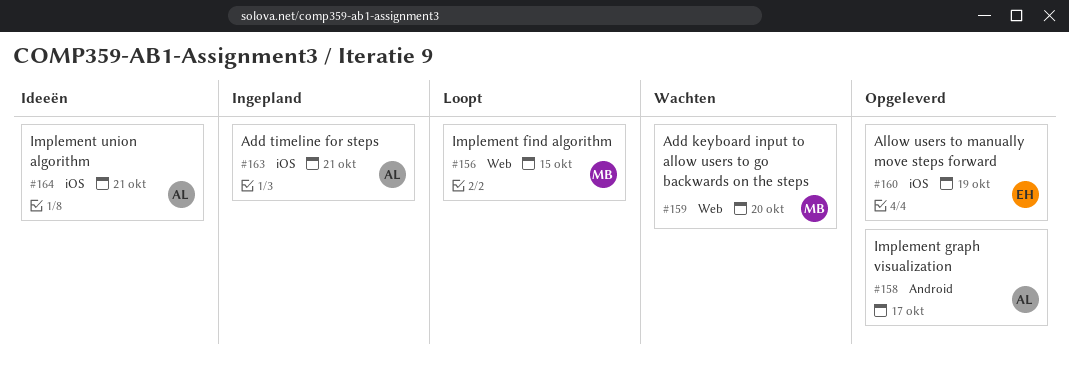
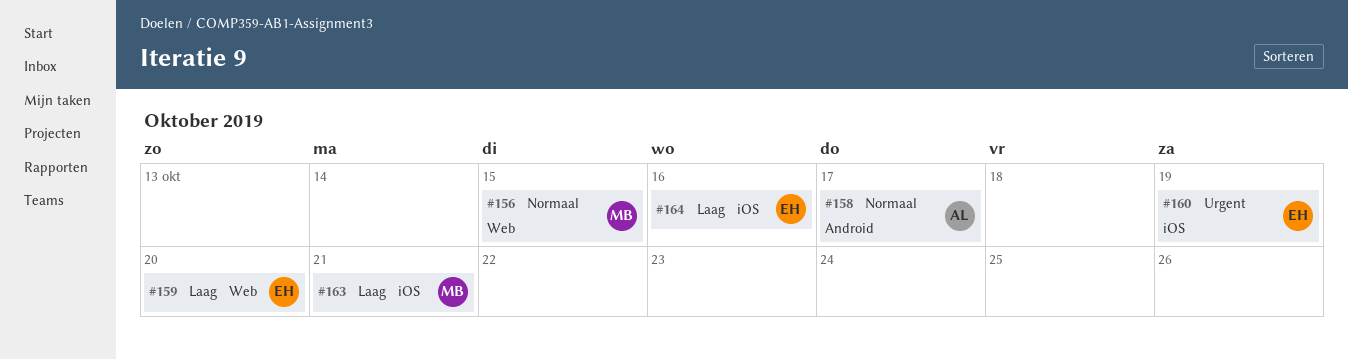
#159, owner: MB -> EH
#163, owner: AL -> MB
#164, owner: AL -> EH
#164, due: Oct 21 -> Oct 16

